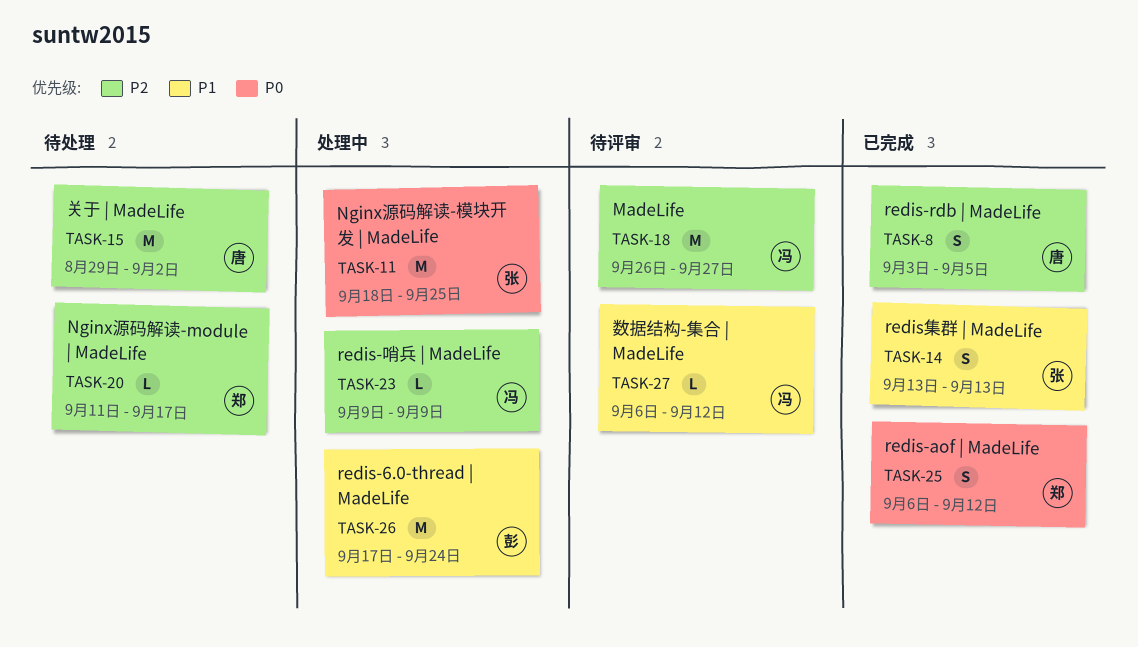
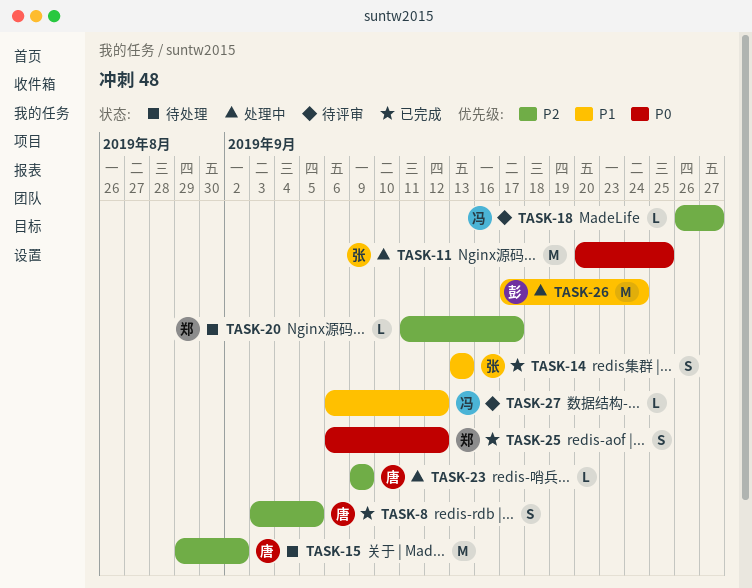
TASK-11, start: Sep 18 -> Sep 20
TASK-18, estimate: M -> L
TASK-23, owner: 冯 -> 唐

